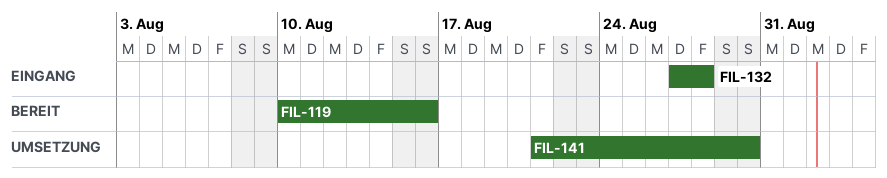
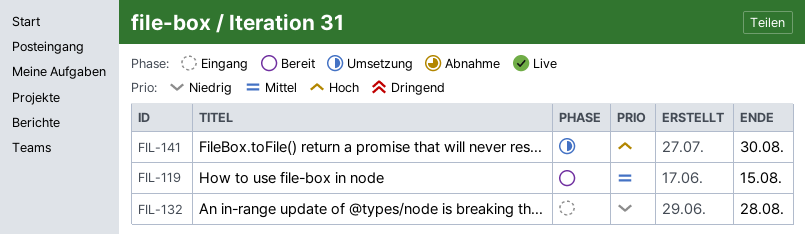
FIL-119, due: Aug 16 -> Aug 15

